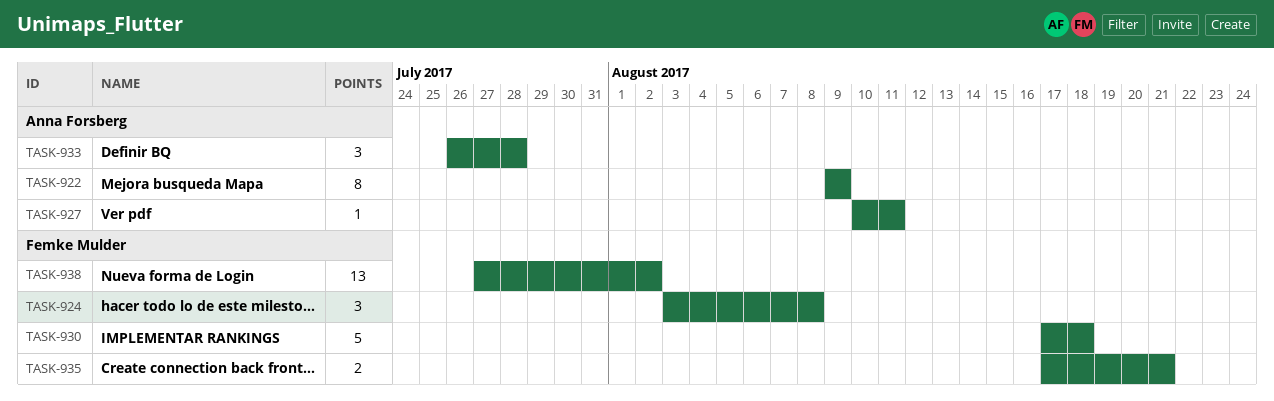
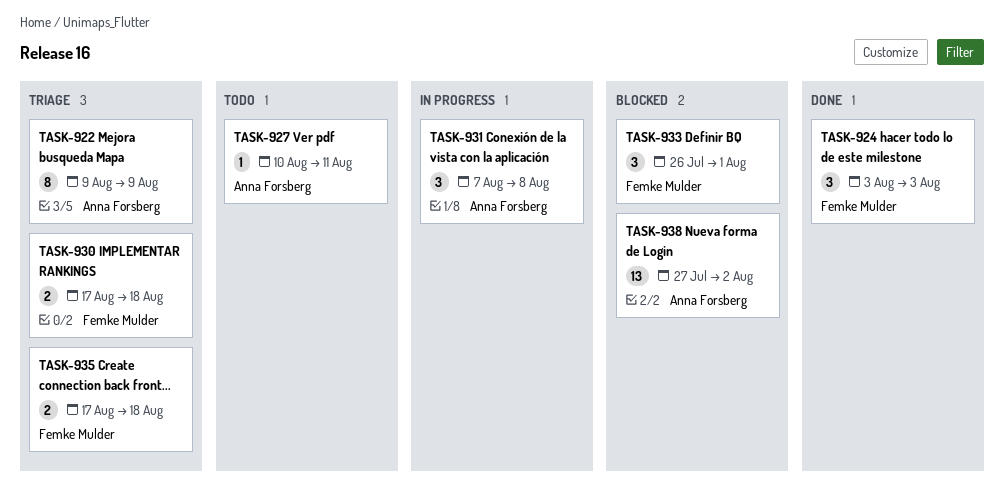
TASK-924, due: Aug 8 -> Aug 3
TASK-930, estimate: 5 -> 2
TASK-931: none -> present
TASK-933, owner: Anna Forsberg -> Femke Mulder
TASK-933, due: Jul 28 -> Aug 1
TASK-935, due: Aug 21 -> Aug 18
TASK-938, owner: Femke Mulder -> Anna Forsberg

